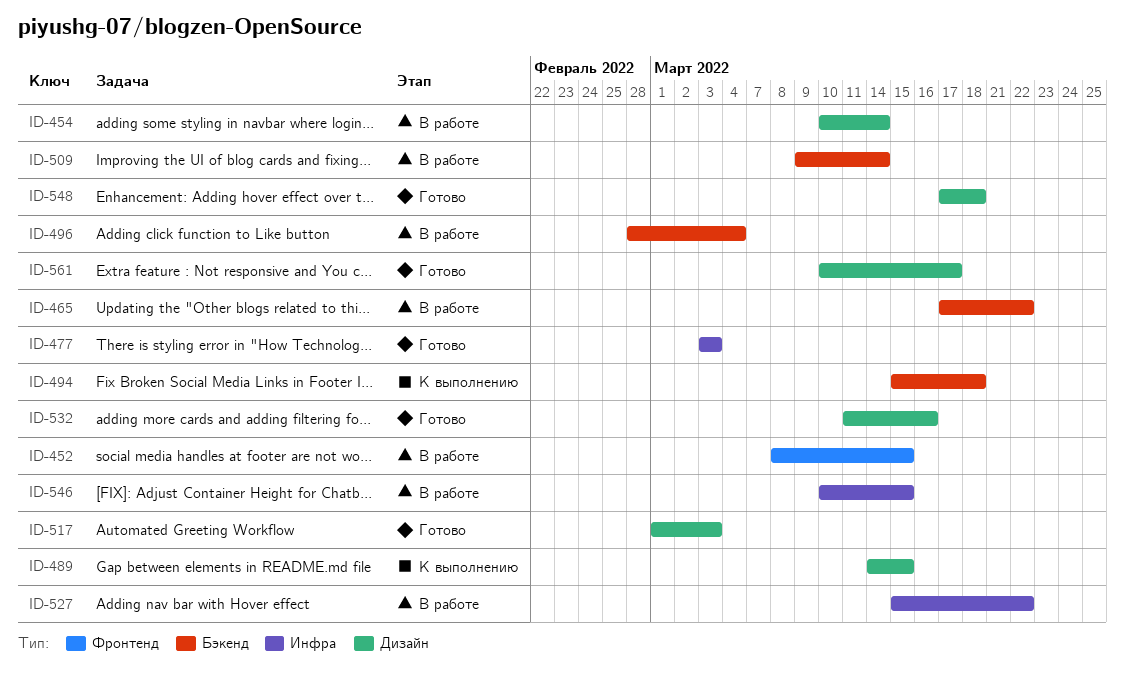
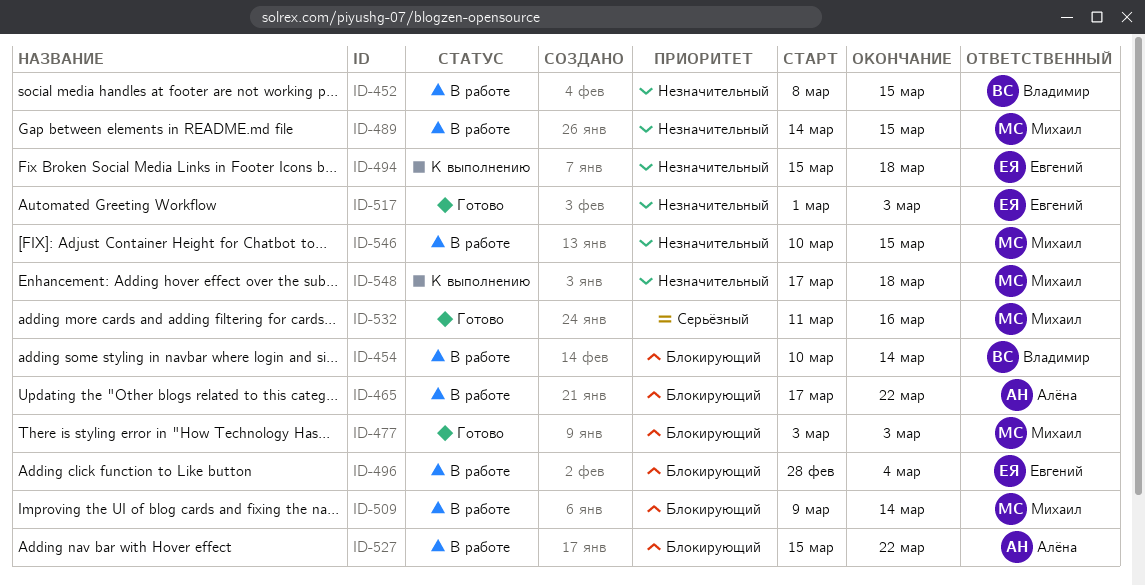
ID-489, status: К выполнению -> В работе
ID-548, status: Готово -> К выполнению
ID-561: present -> none

